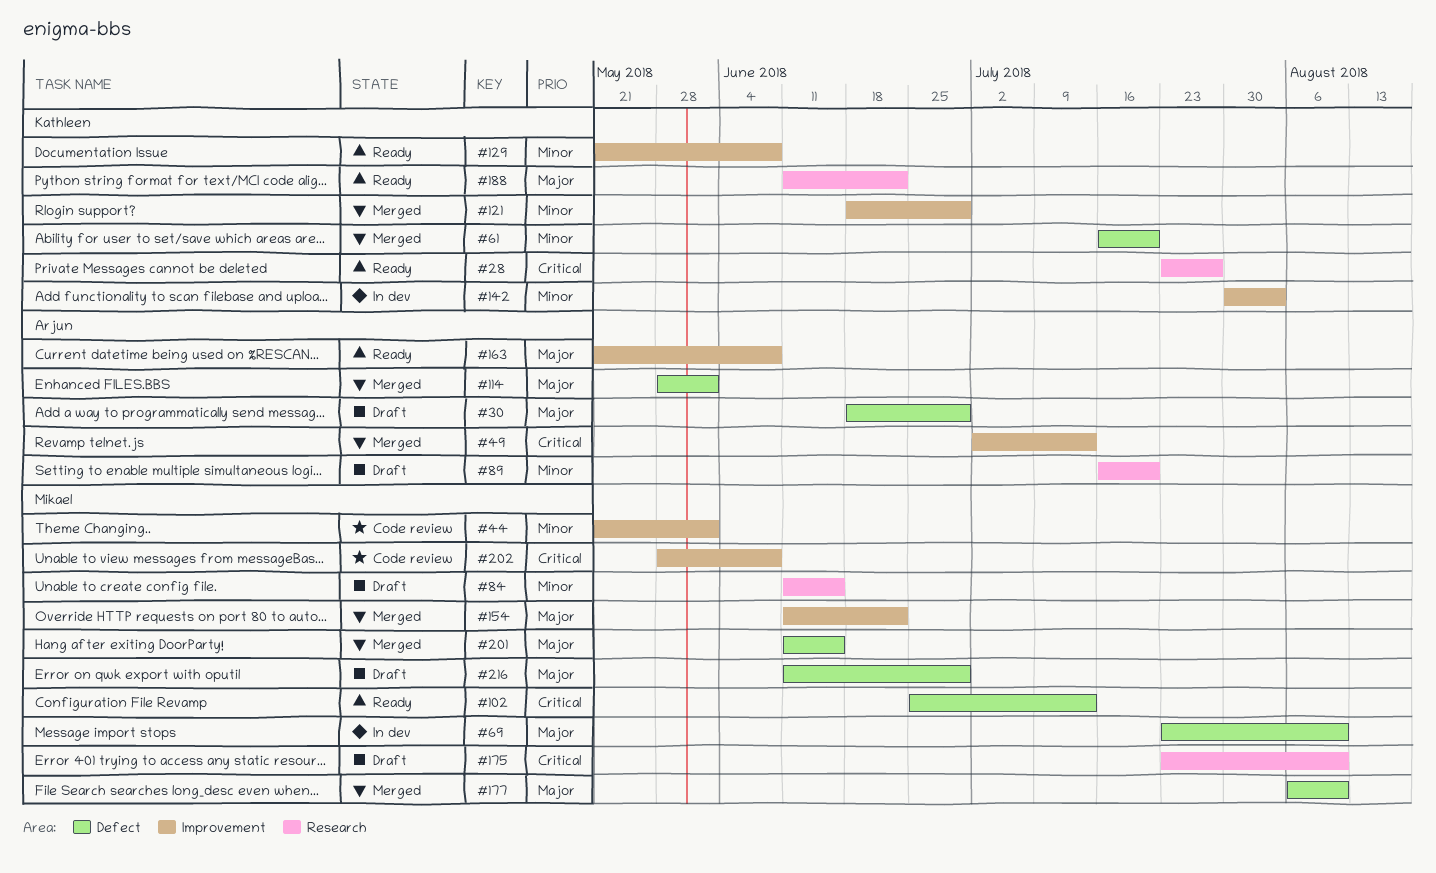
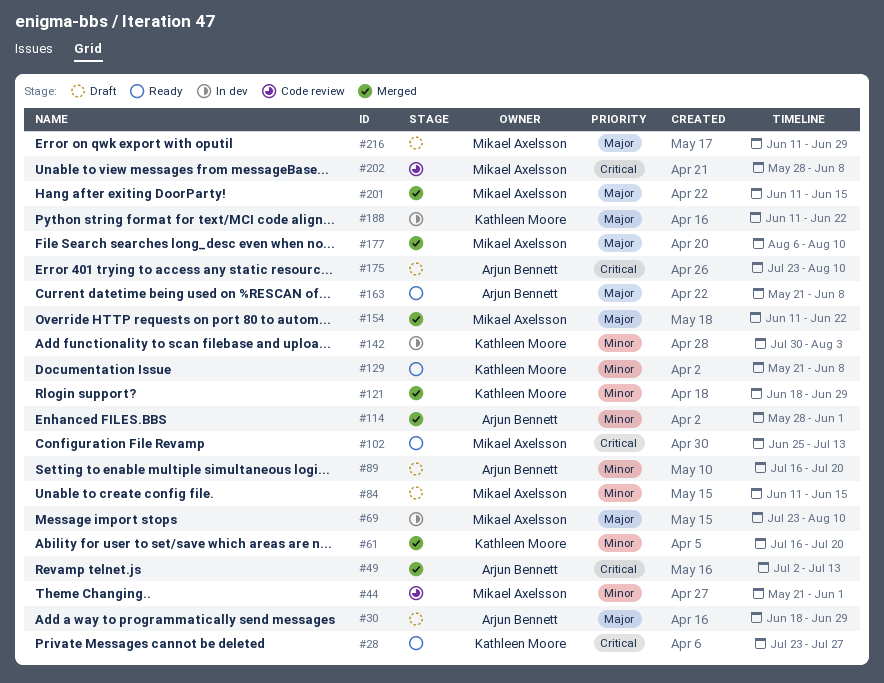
#114, priority: Major -> Minor
#175, owner: Mikael Axelsson -> Arjun Bennett
#188, status: Ready -> In dev

